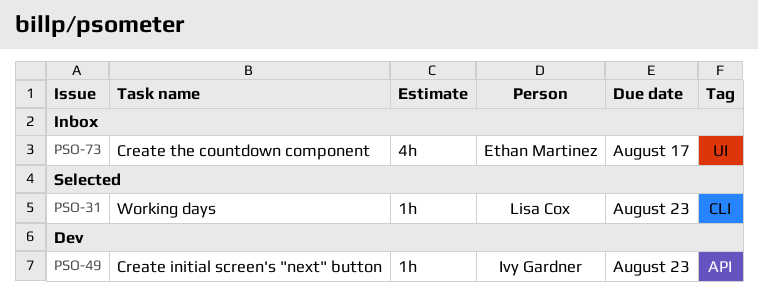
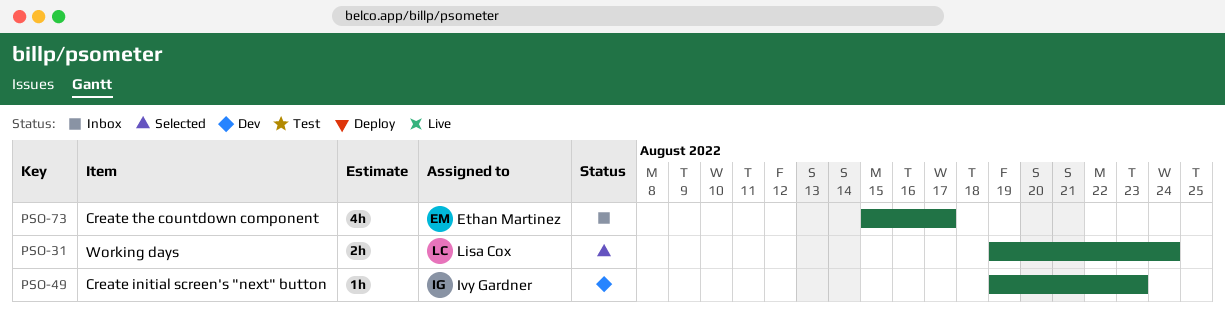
PSO-31, estimate: 1h -> 2h
PSO-31, due: Aug 23 -> Aug 24

